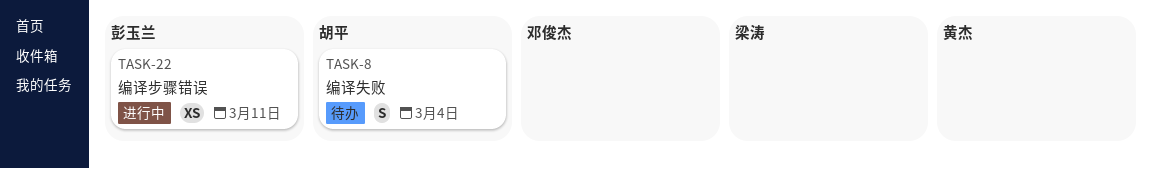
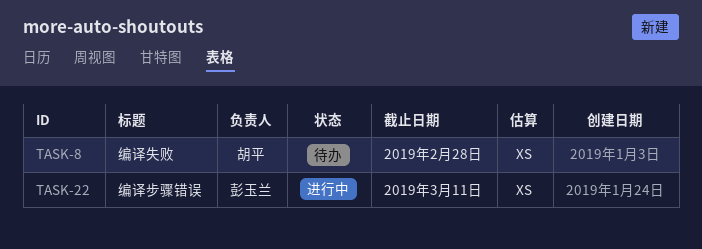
TASK-8, estimate: S -> XS
TASK-8, due: Mar 4 -> Feb 28

